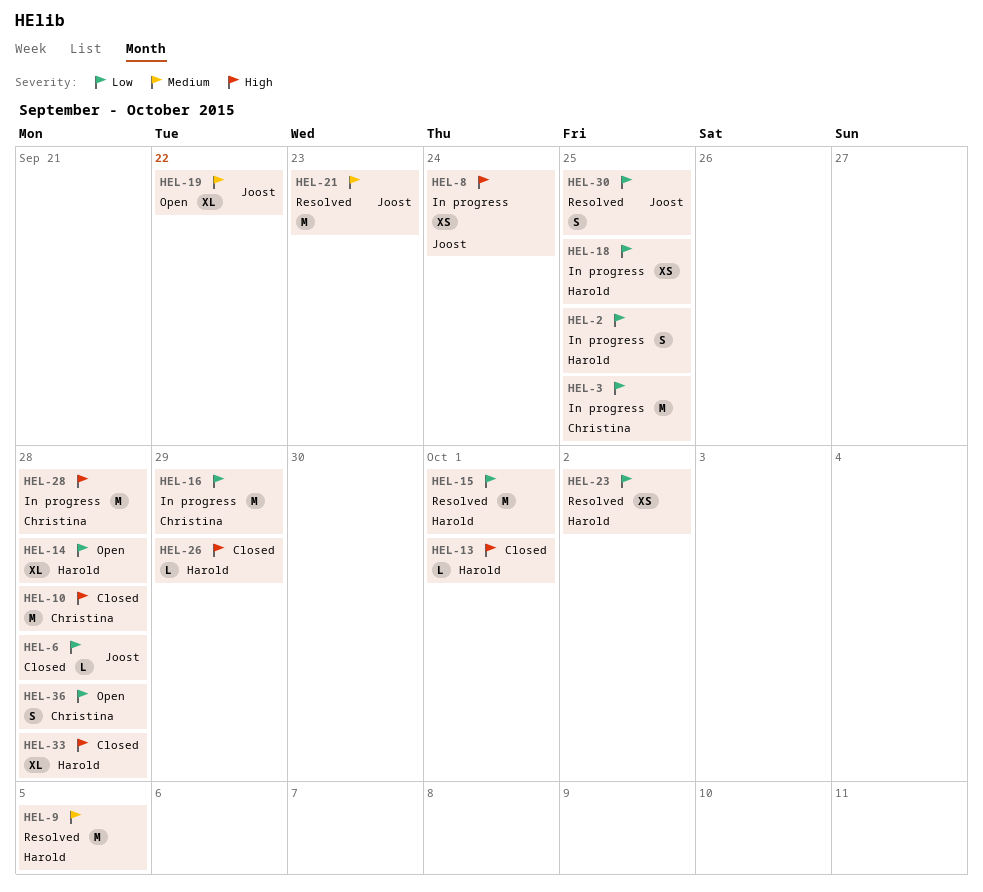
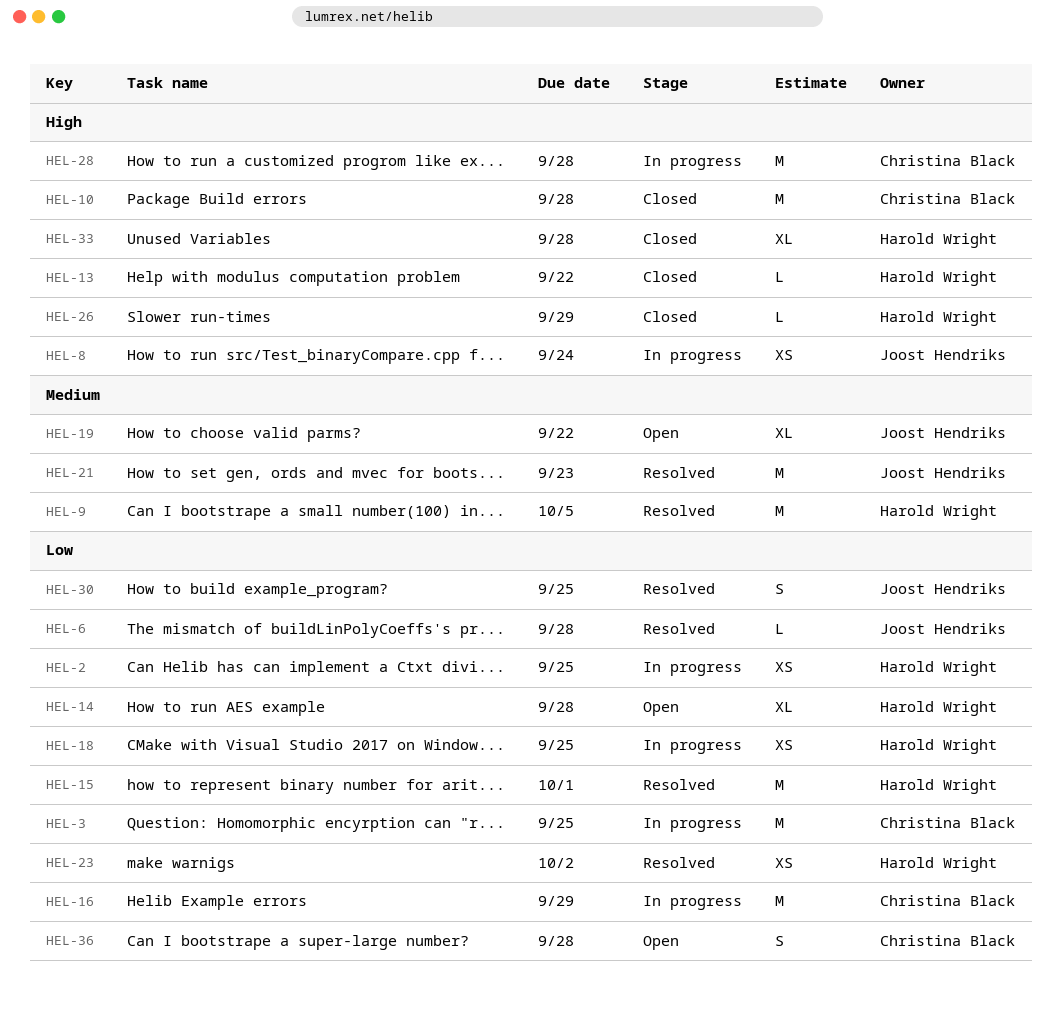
HEL-2, estimate: S -> XS
HEL-6, status: Closed -> Resolved
HEL-13, due: Oct 1 -> Sep 22

